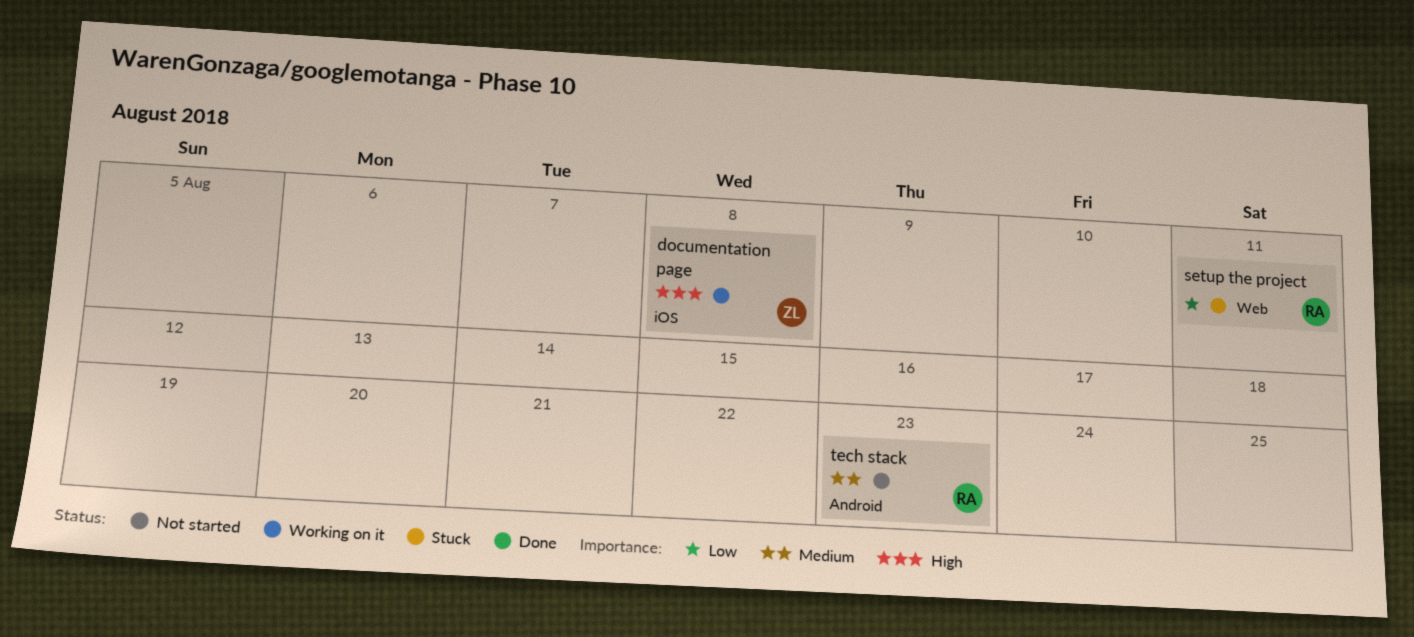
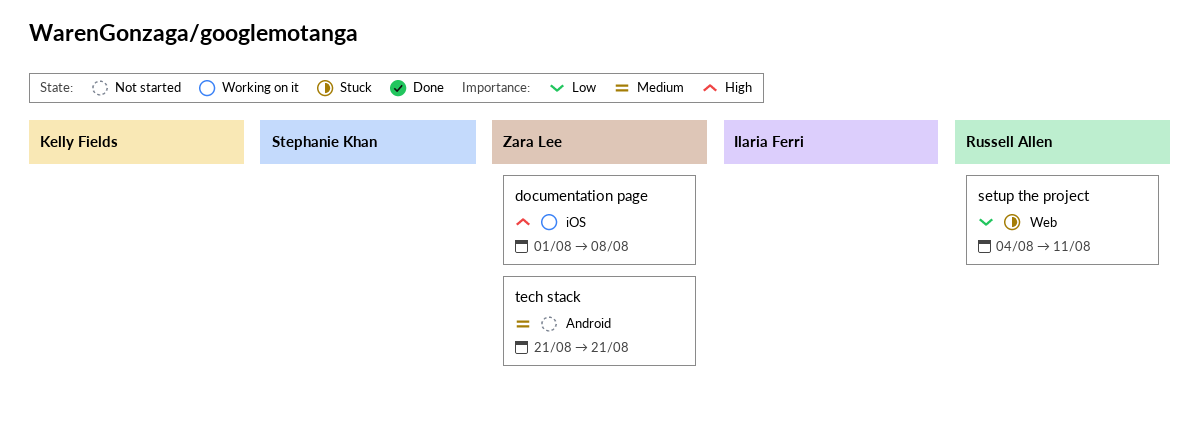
tech stack, owner: Russell Allen -> Zara Lee
tech stack, due: Aug 23 -> Aug 21

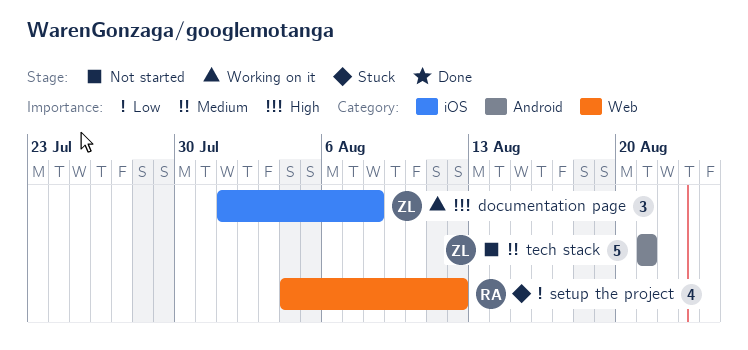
setup the project, due: Aug 11 -> Aug 12

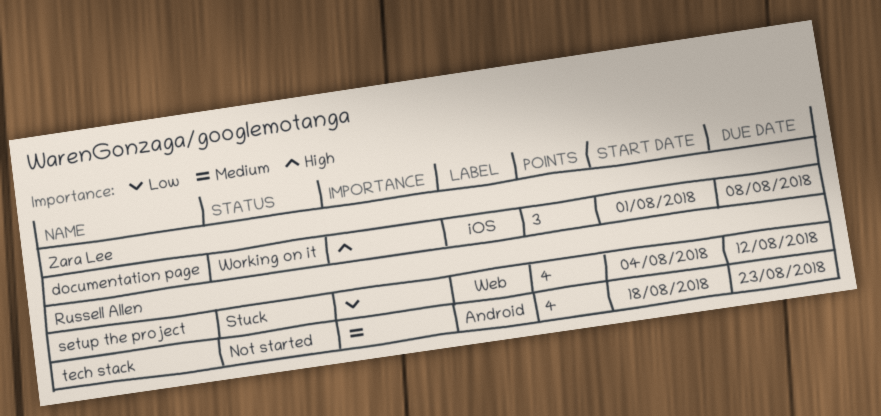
tech stack, owner: Zara Lee -> Russell Allen
tech stack, estimate: 5 -> 4
tech stack, start: Aug 21 -> Aug 18
tech stack, due: Aug 21 -> Aug 23

